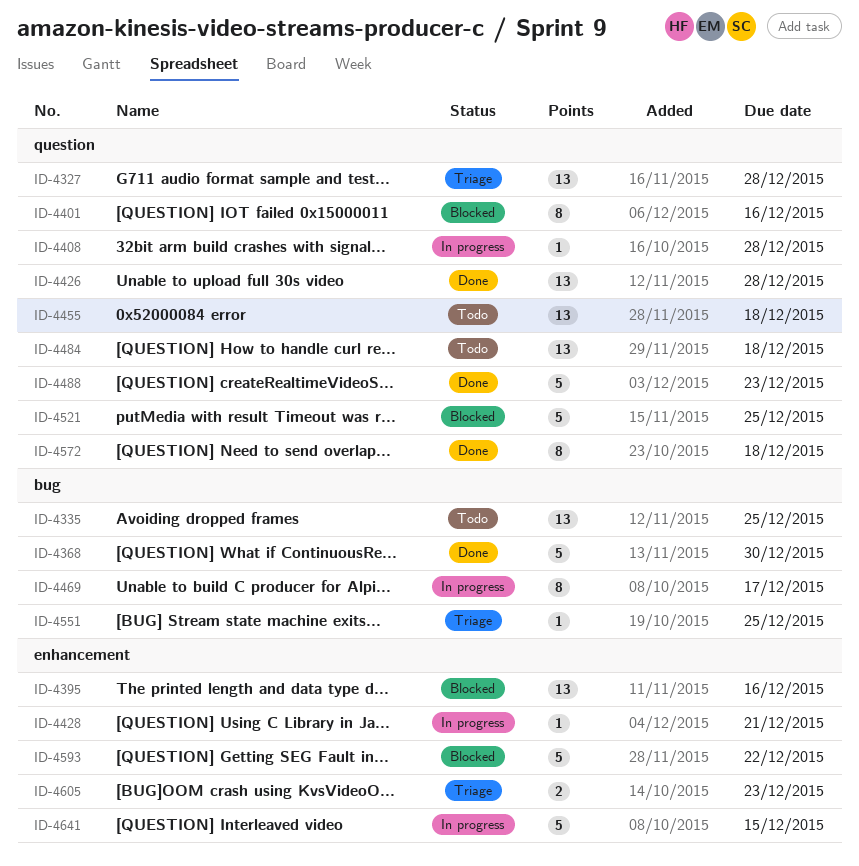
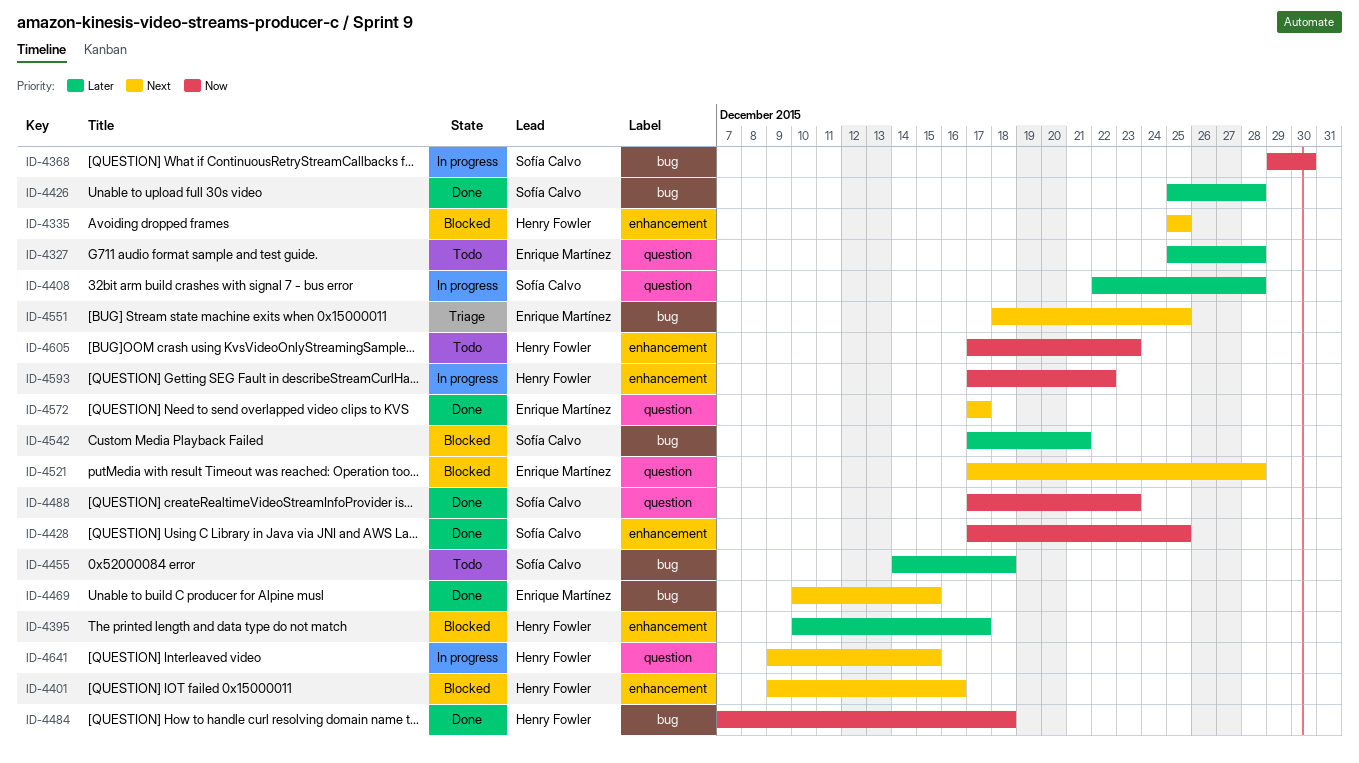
ID-4327, status: Triage -> Todo
ID-4335, status: Todo -> Blocked
ID-4335, label: bug -> enhancement
ID-4368, status: Done -> In progress
ID-4395, due: Dec 16 -> Dec 17
ID-4401, label: question -> enhancement
ID-4426, label: question -> bug
ID-4428, status: In progress -> Done
ID-4428, due: Dec 21 -> Dec 25
ID-4455, label: question -> bug
ID-4469, status: In progress -> Done
ID-4469, due: Dec 17 -> Dec 15
ID-4484, status: Todo -> Done
ID-4484, label: question -> bug
ID-4521, due: Dec 25 -> Dec 28
ID-4542: none -> present
ID-4572, due: Dec 18 -> Dec 17
ID-4593, status: Blocked -> In progress
ID-4605, status: Triage -> Todo
ID-4641, label: enhancement -> question

